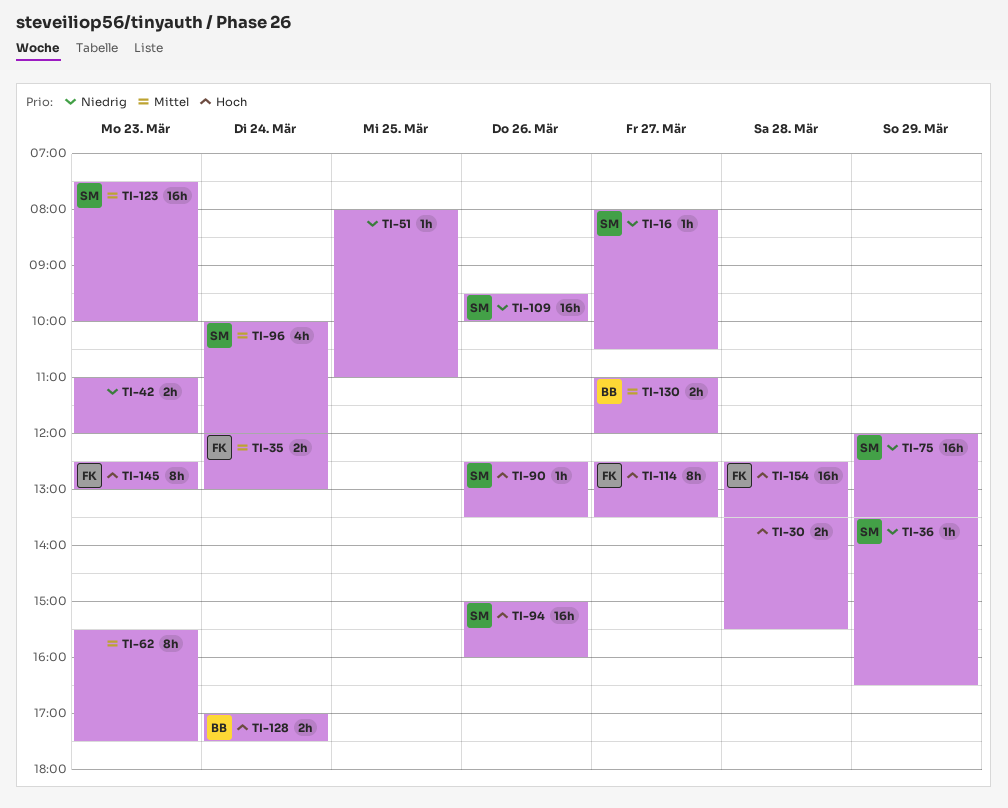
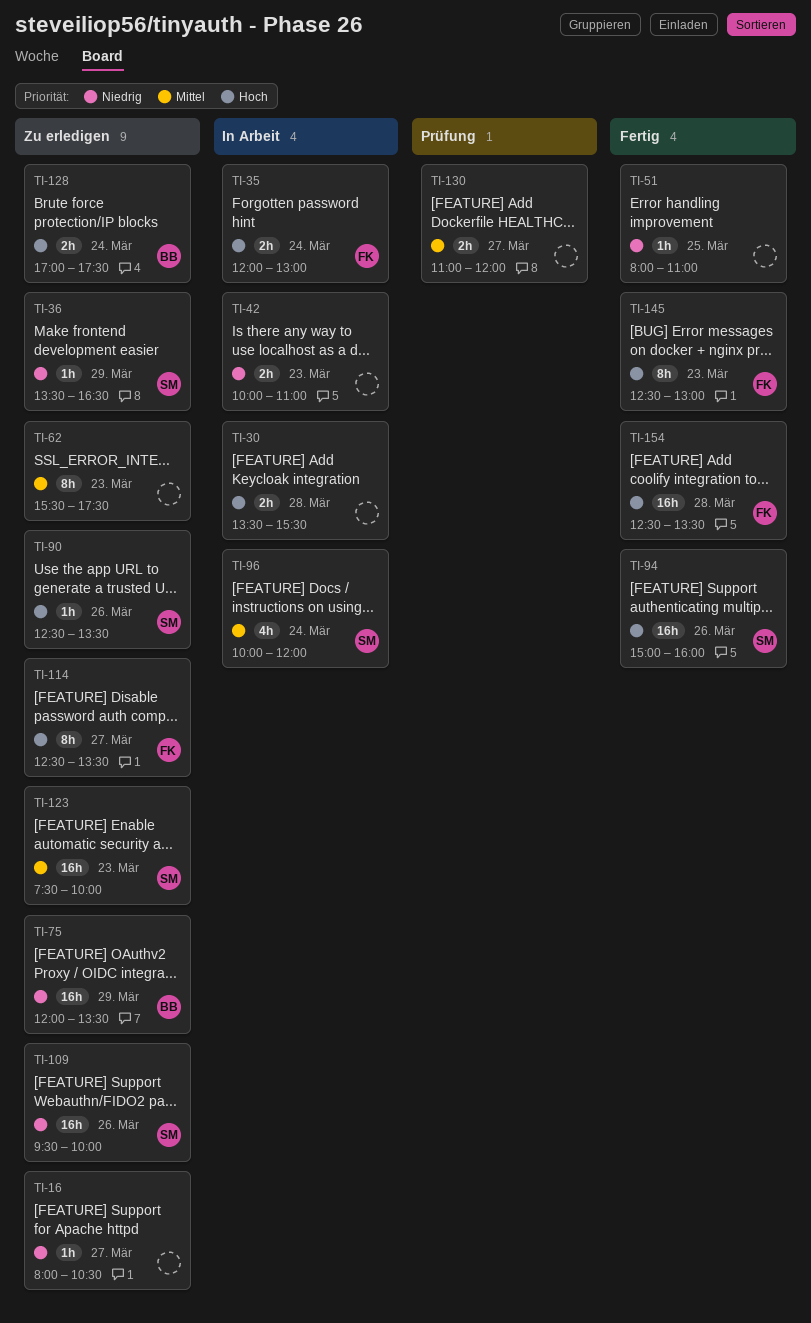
TI-16, owner: SM -> none
TI-35, priority: Mittel -> Hoch
TI-42, begins: 11:00 -> 10:00
TI-42, ends: 12:00 -> 11:00
TI-75, owner: SM -> BB
TI-130, owner: BB -> none

